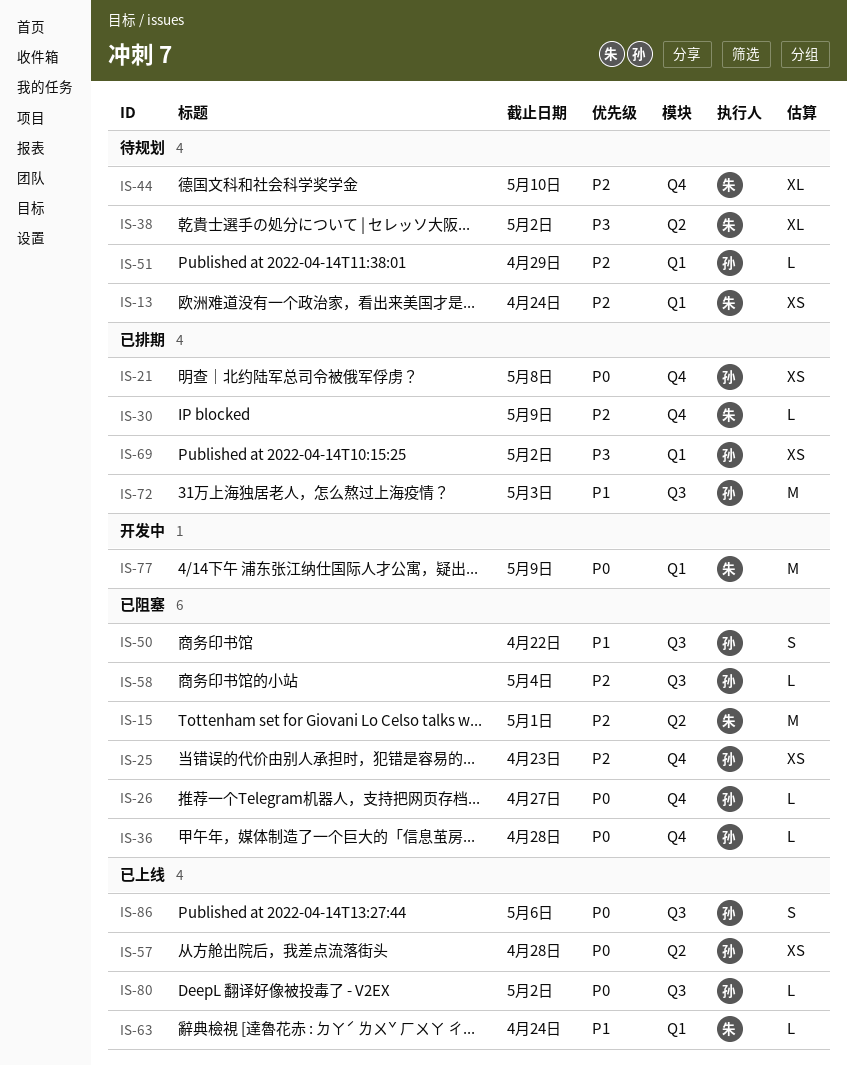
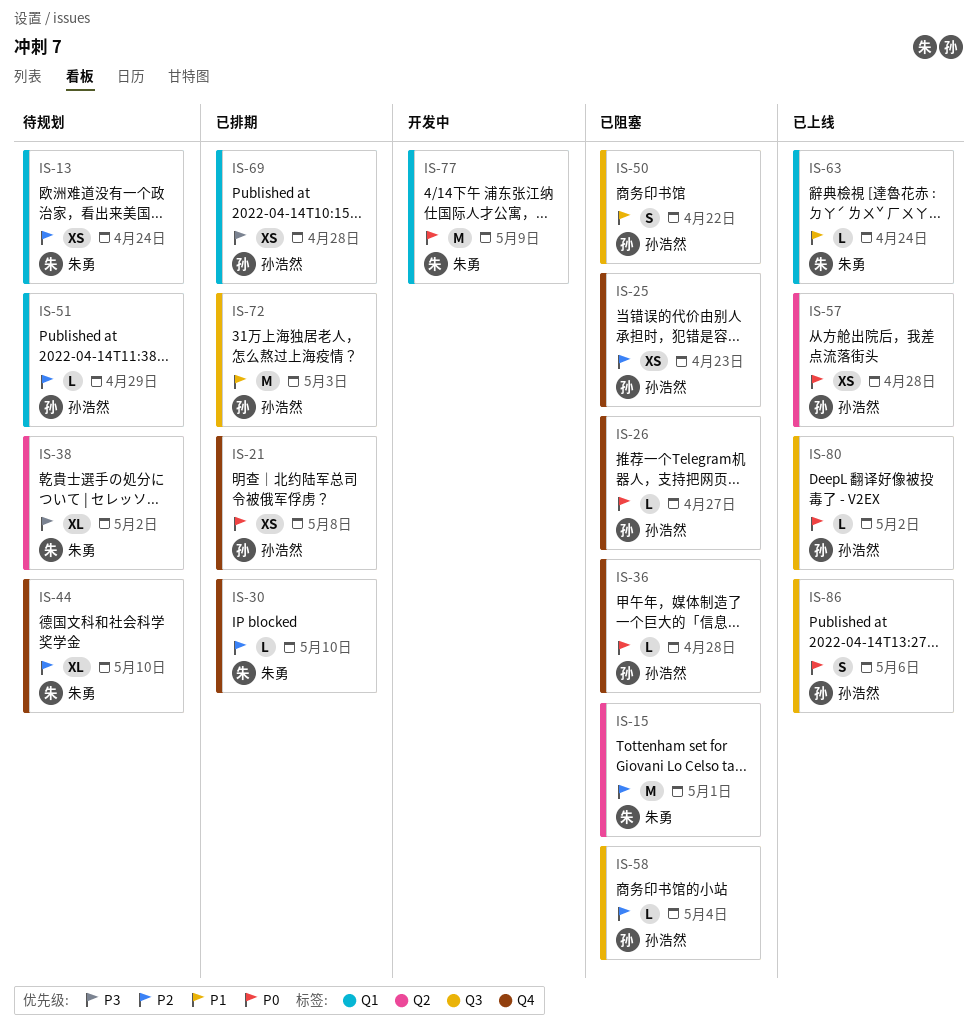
IS-30, due: May 9 -> May 10
IS-69, due: May 2 -> Apr 28

